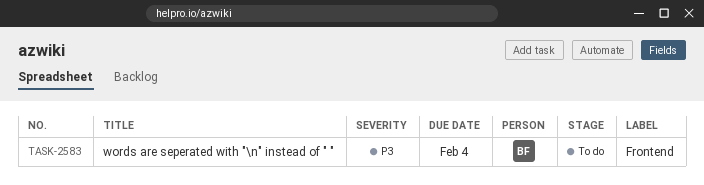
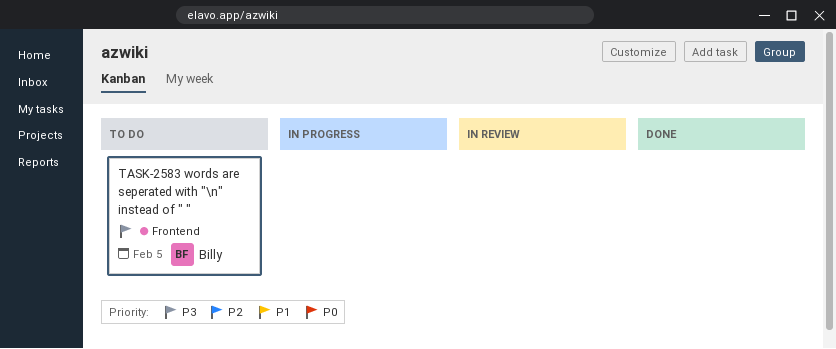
TASK-2583, due: Feb 4 -> Feb 5

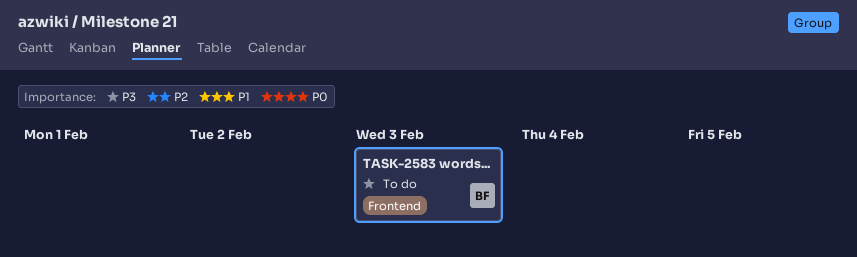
TASK-2583, due: Feb 5 -> Feb 3

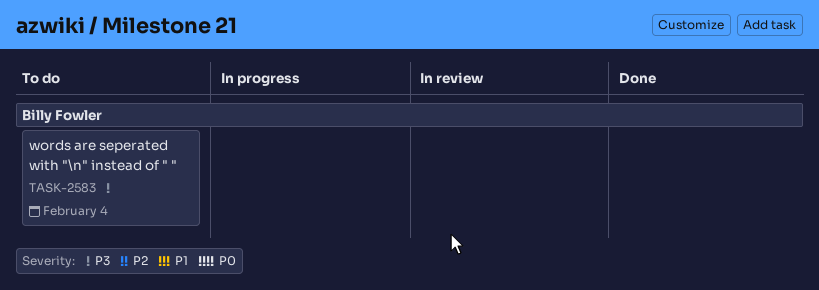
TASK-2583, due: Feb 3 -> Feb 4

